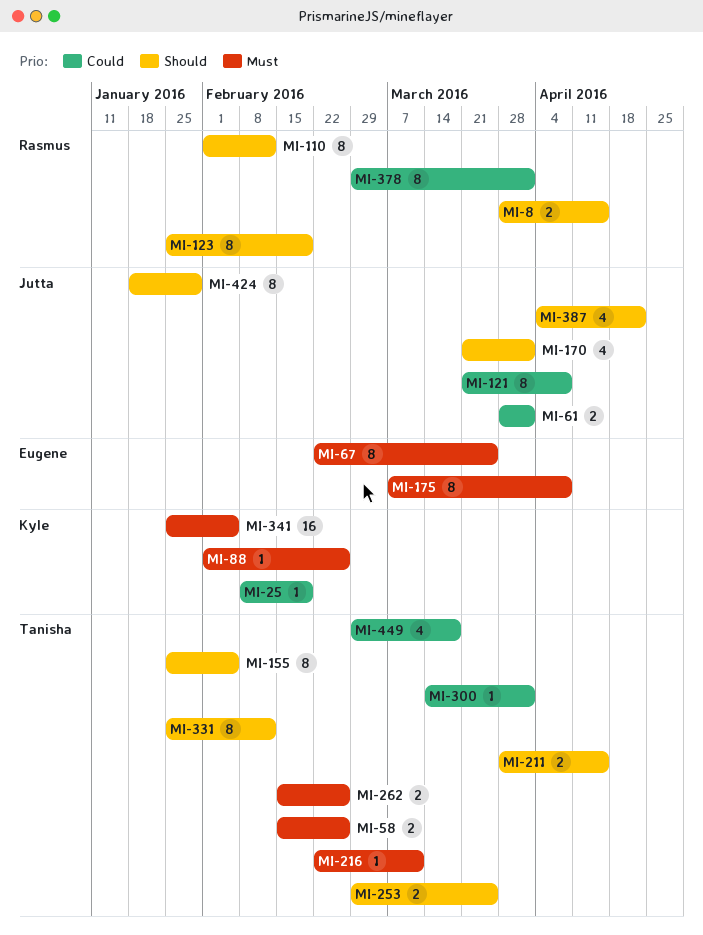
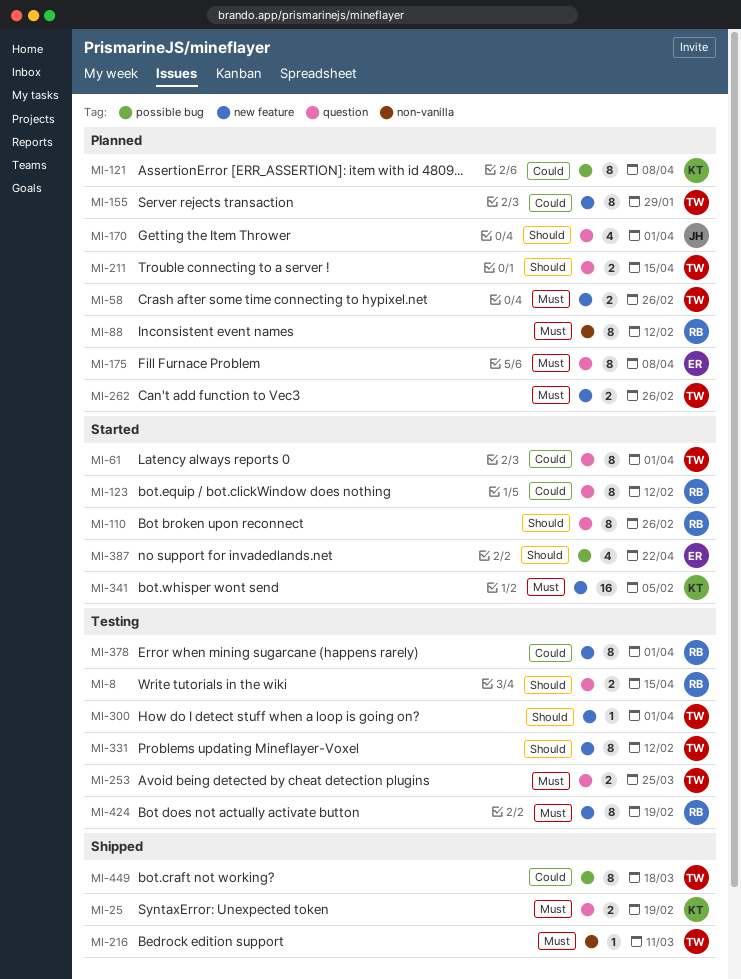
MI-25, priority: Could -> Must
MI-25, estimate: 1 -> 2
MI-61, owner: Jutta -> Tanisha
MI-61, estimate: 2 -> 8
MI-67: present -> none
MI-88, owner: Kyle -> Rasmus
MI-88, estimate: 1 -> 8
MI-88, due: Feb 26 -> Feb 12
MI-110, due: Feb 12 -> Feb 26
MI-121, owner: Jutta -> Kyle
MI-123, priority: Should -> Could
MI-123, due: Feb 19 -> Feb 12
MI-155, priority: Should -> Could
MI-155, due: Feb 5 -> Jan 29
MI-253, priority: Should -> Must
MI-300, priority: Could -> Should
MI-387, owner: Jutta -> Eugene
MI-424, owner: Jutta -> Rasmus
MI-424, priority: Should -> Must
MI-424, due: Jan 29 -> Feb 19
MI-449, estimate: 4 -> 8

